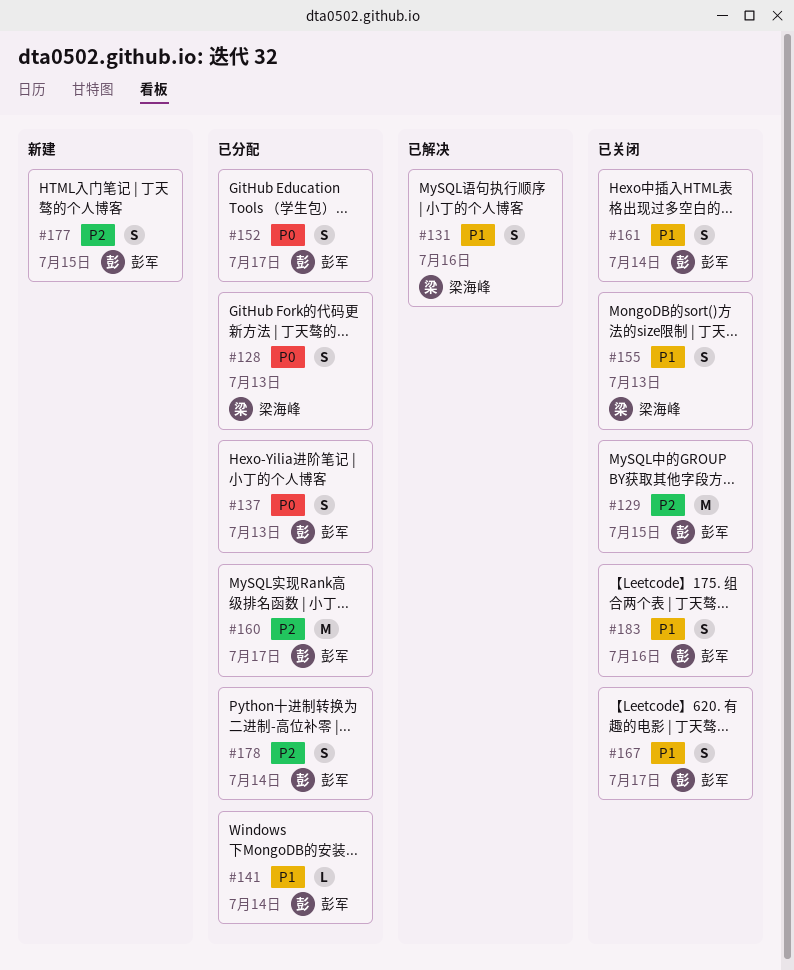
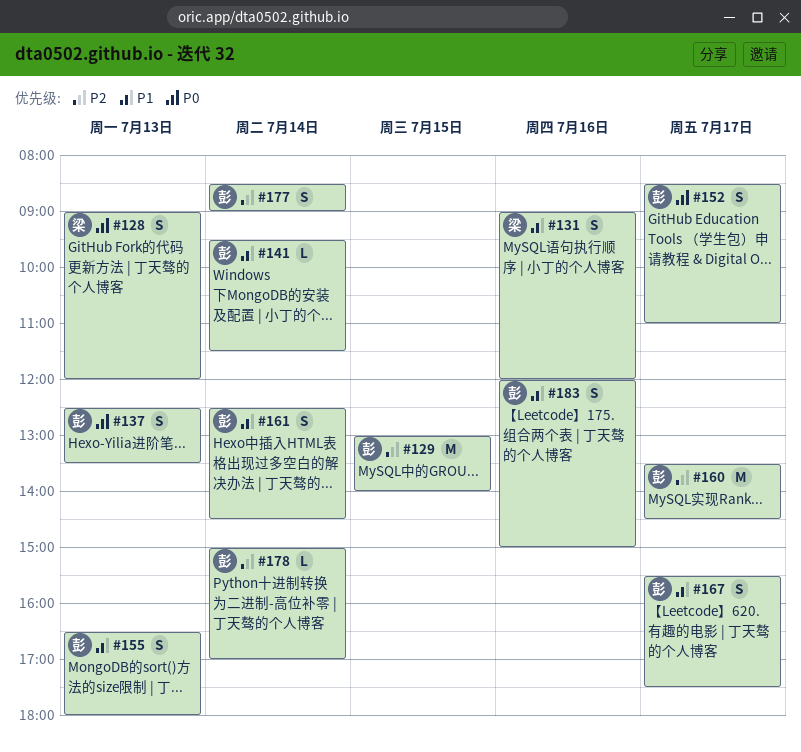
#155, owner: 梁海峰 -> 彭军
#177, day: Jul 15 -> Jul 14
#178, estimate: S -> L

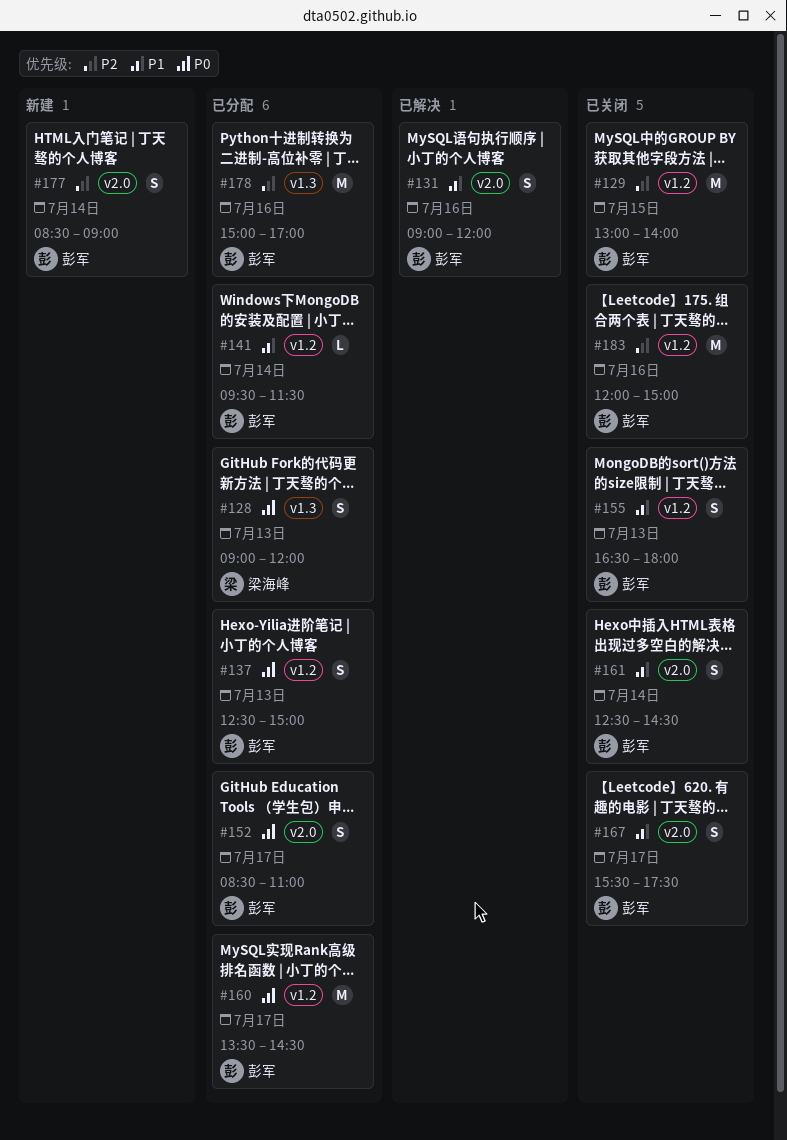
#131, owner: 梁海峰 -> 彭军
#137, ends: 13:30 -> 15:00
#160, priority: P2 -> P0
#178, estimate: L -> M
#178, day: Jul 14 -> Jul 16
#183, priority: P1 -> P2
#183, estimate: S -> M

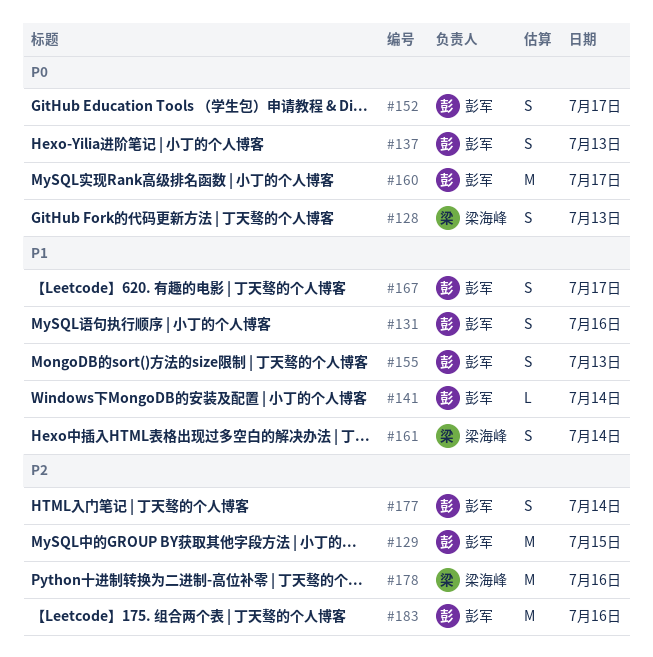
#161, owner: 彭军 -> 梁海峰
#178, owner: 彭军 -> 梁海峰

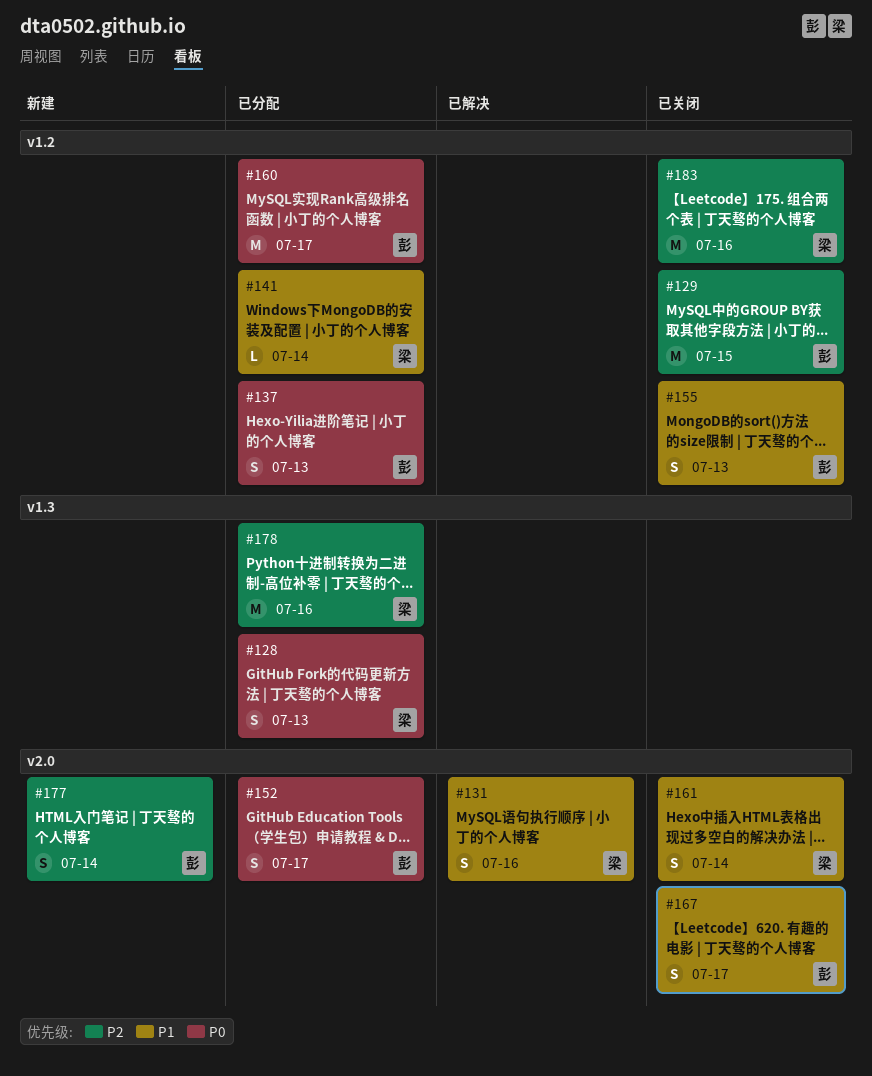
#131, owner: 彭军 -> 梁海峰
#141, owner: 彭军 -> 梁海峰
#183, owner: 彭军 -> 梁海峰

